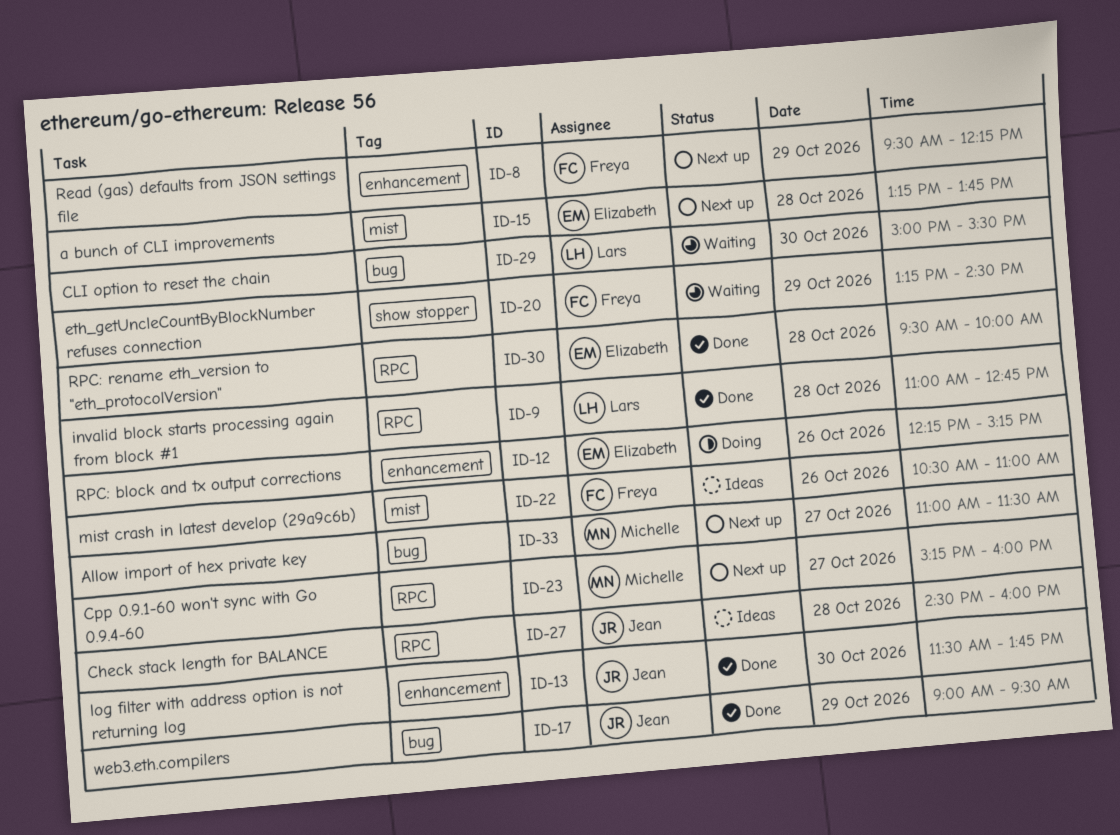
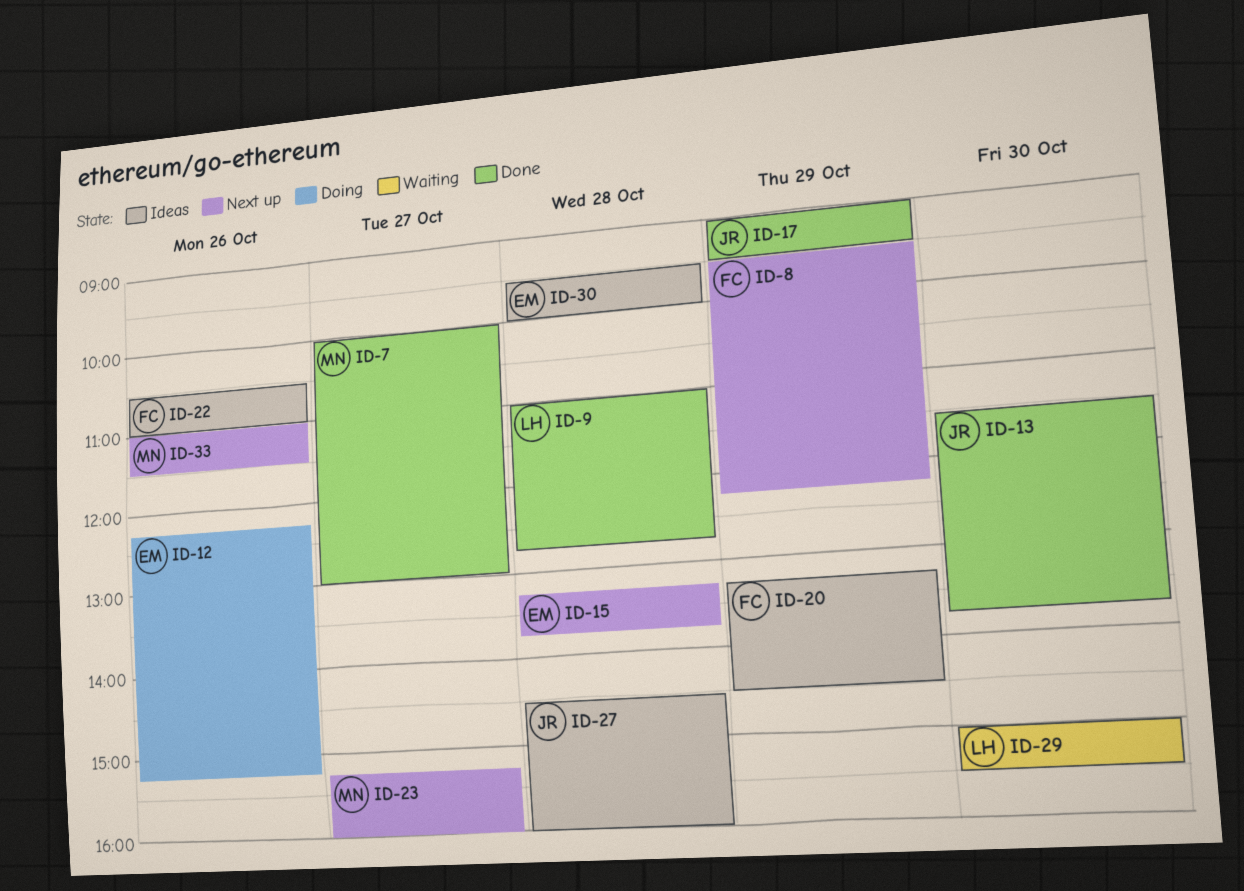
ID-7: none -> present
ID-20, status: Waiting -> Ideas
ID-30, status: Done -> Ideas
ID-33, day: Oct 27 -> Oct 26

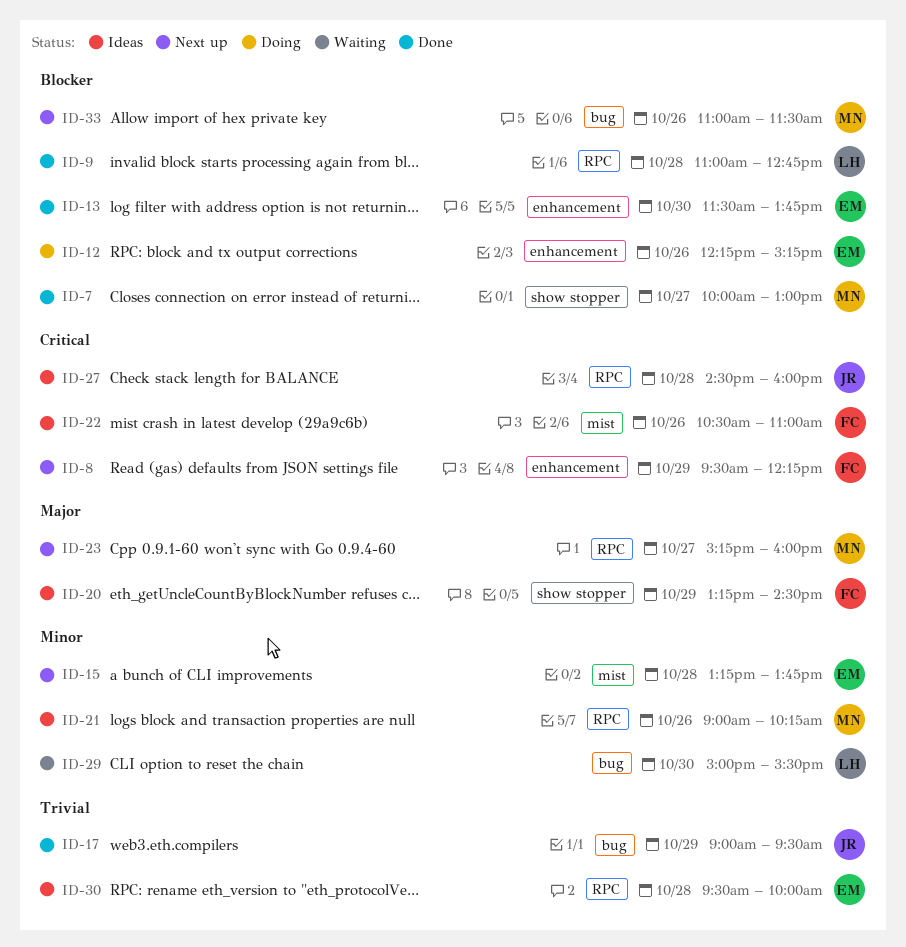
ID-13, owner: JR -> EM
ID-21: none -> present

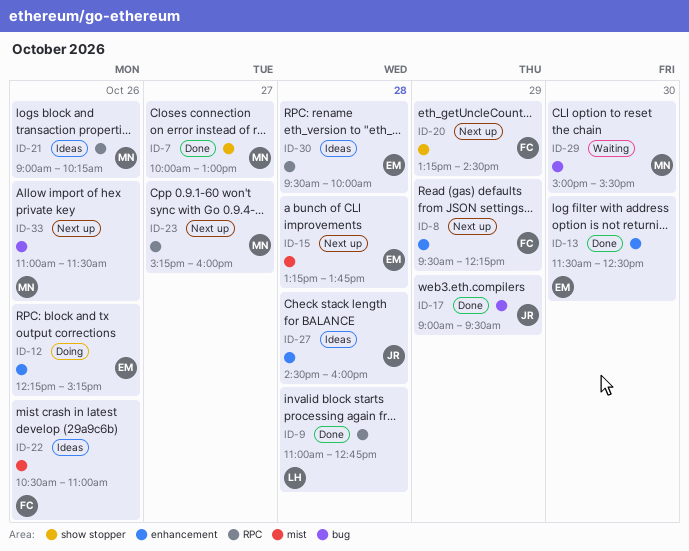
ID-13, ends: 13:45 -> 12:30
ID-20, status: Ideas -> Next up
ID-27, label: RPC -> enhancement
ID-29, owner: LH -> MN

